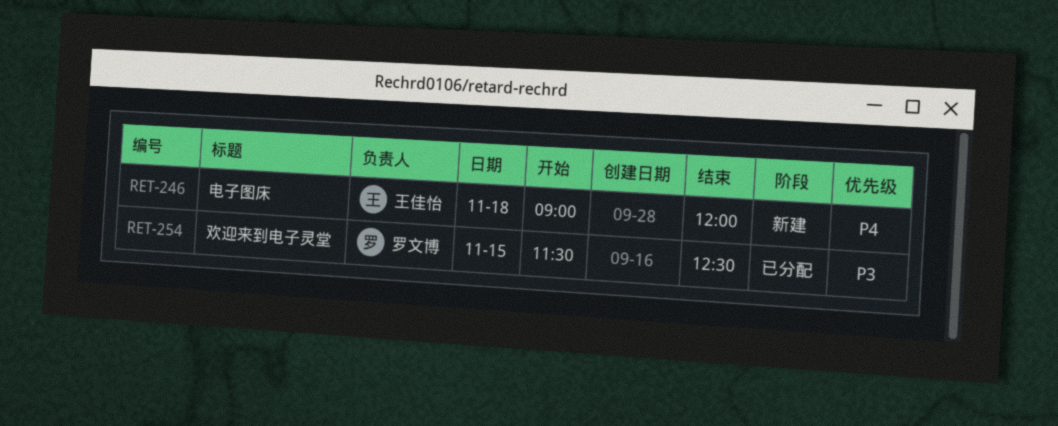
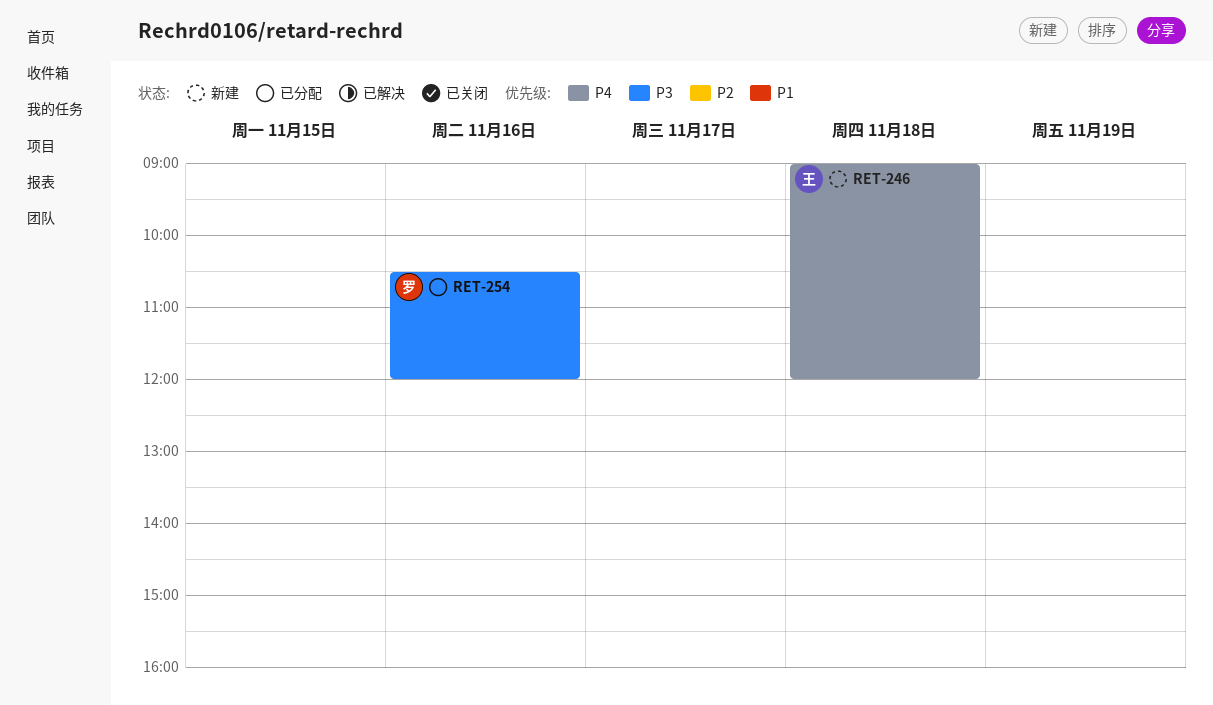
RET-254, day: Nov 15 -> Nov 16
RET-254, begins: 11:30 -> 10:30
RET-254, ends: 12:30 -> 12:00

